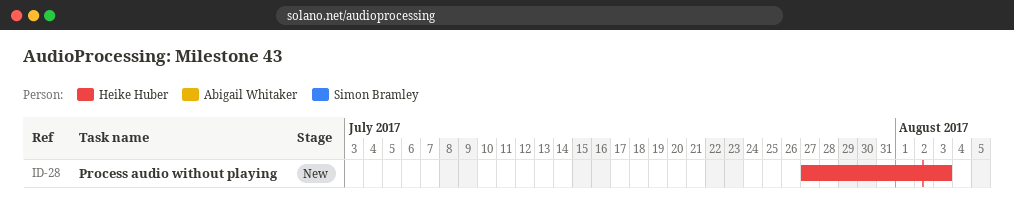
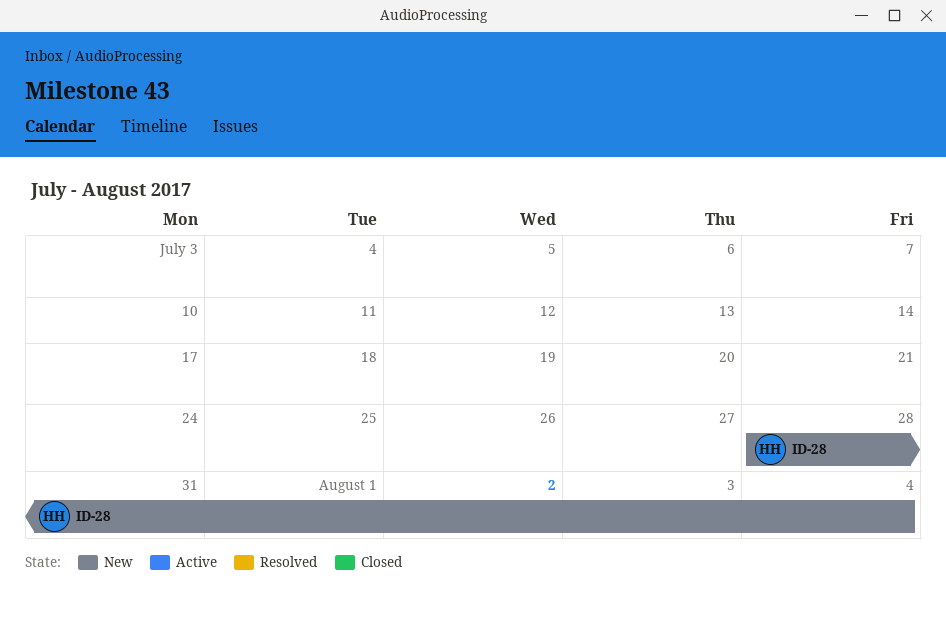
ID-28, start: Jul 27 -> Jul 28
ID-28, due: Aug 3 -> Aug 4

